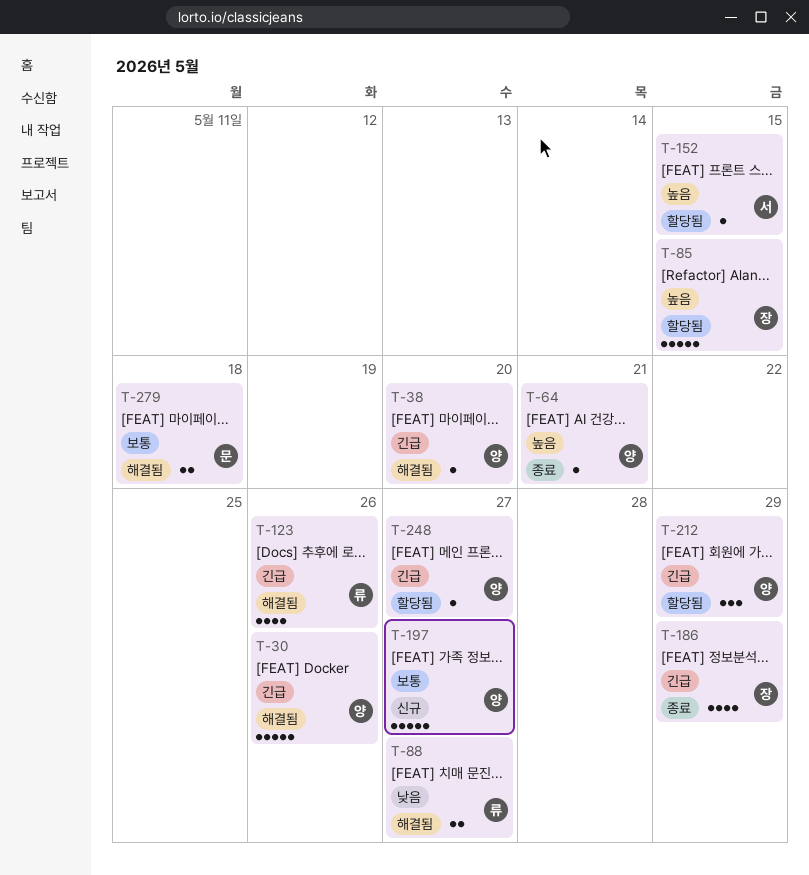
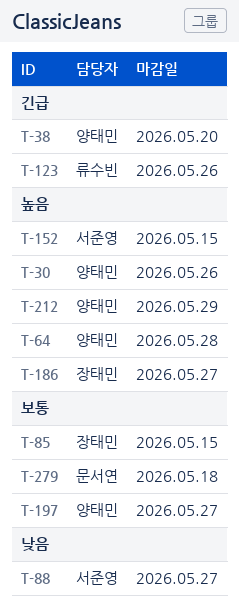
T-30, priority: 긴급 -> 높음
T-64, due: May 21 -> May 28
T-85, priority: 높음 -> 보통
T-88, owner: 류수빈 -> 서준영
T-186, priority: 긴급 -> 높음
T-186, due: May 29 -> May 27
T-212, priority: 긴급 -> 높음
T-248: present -> none

